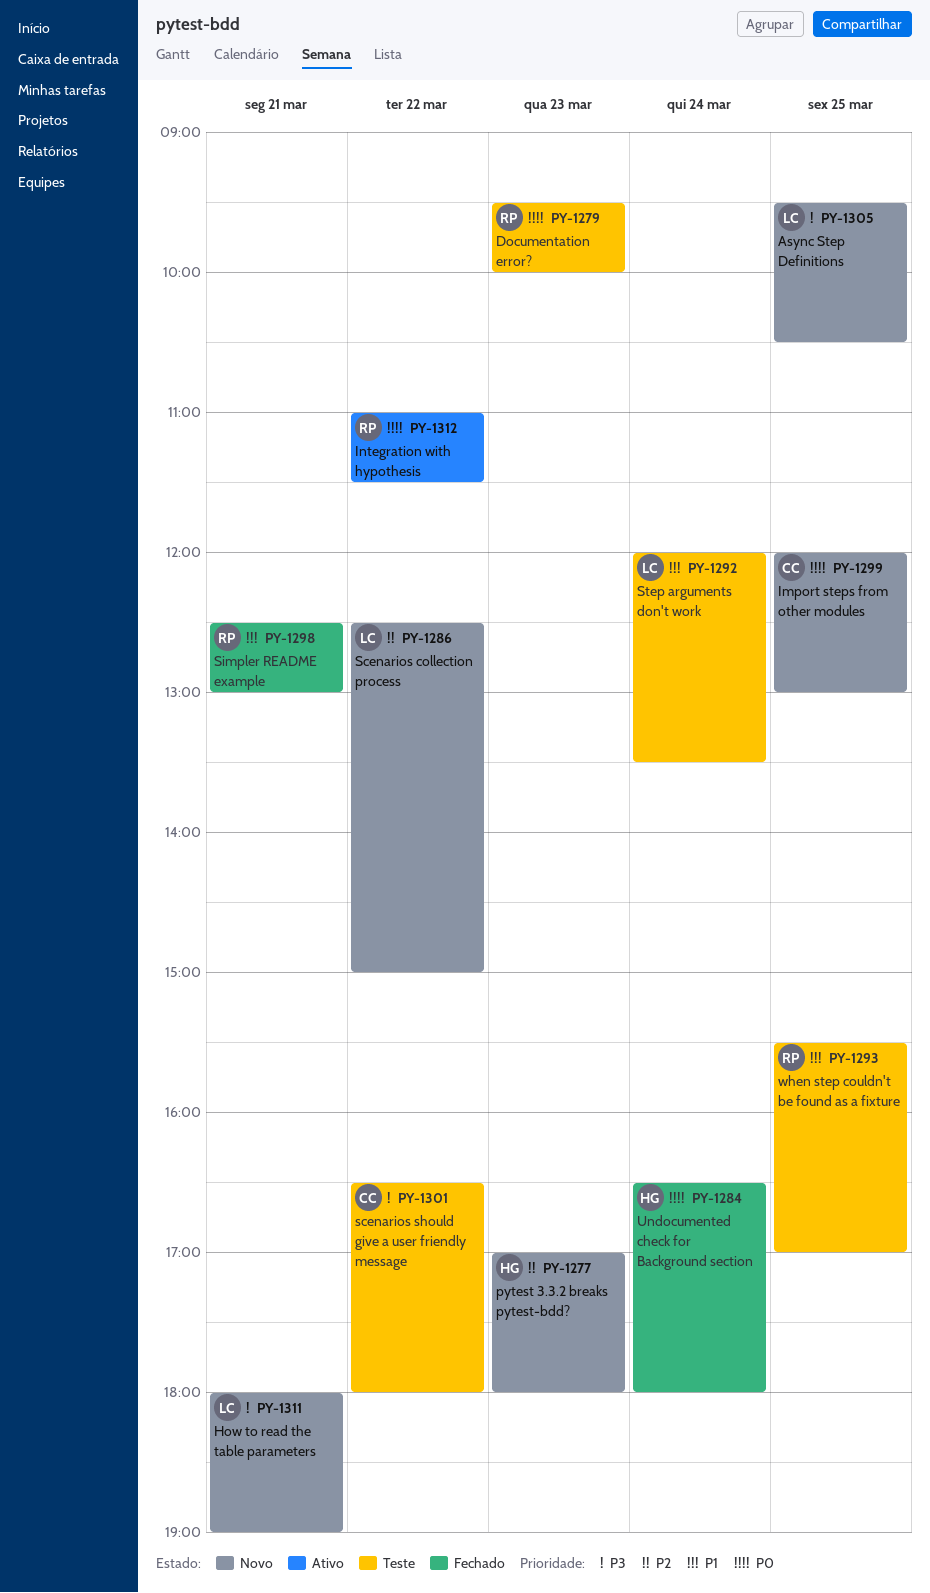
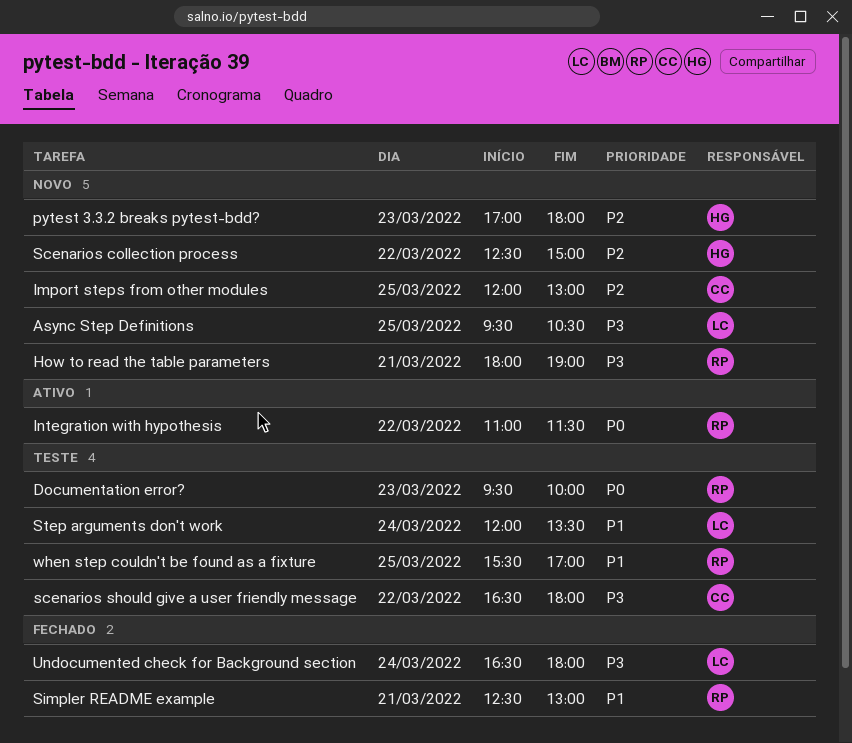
How to read the table parameters, owner: LC -> RP
Import steps from other modules, priority: P0 -> P2
Scenarios collection process, owner: LC -> HG
Undocumented check for Background section, owner: HG -> LC
Undocumented check for Background section, priority: P0 -> P3

